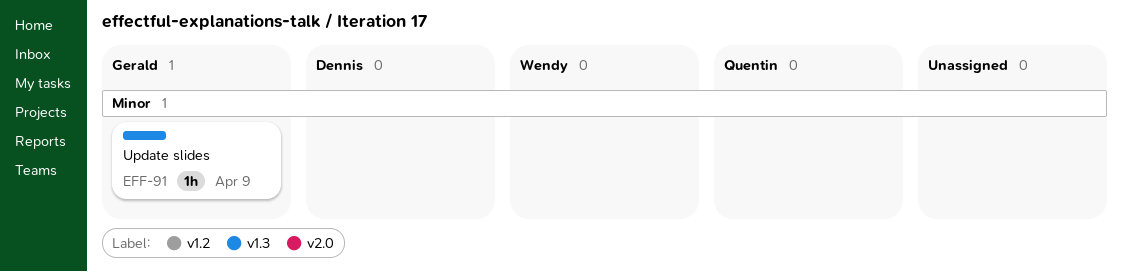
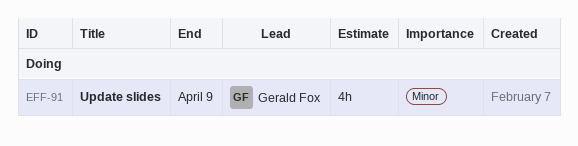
EFF-91, estimate: 1h -> 4h

